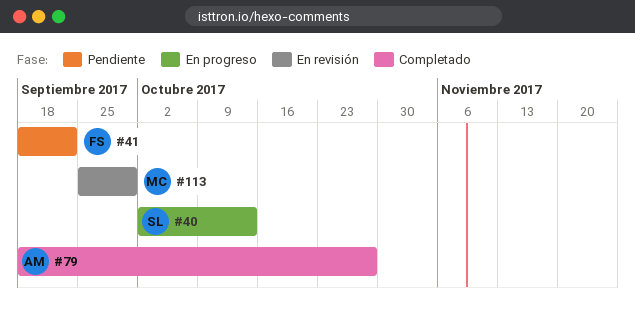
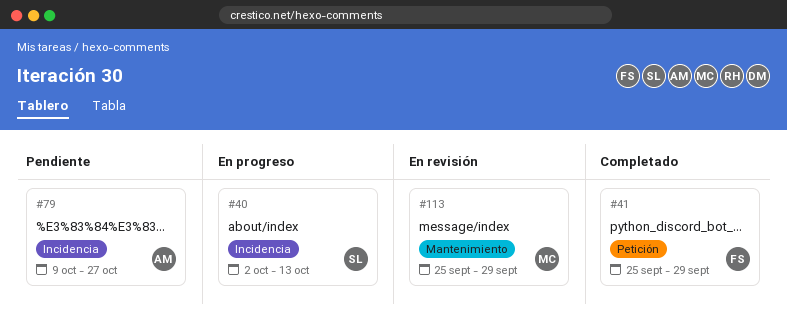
#41, status: Pendiente -> Completado
#41, start: Sep 18 -> Sep 25
#41, due: Sep 22 -> Sep 29
#79, status: Completado -> Pendiente
#79, start: Sep 18 -> Oct 9

